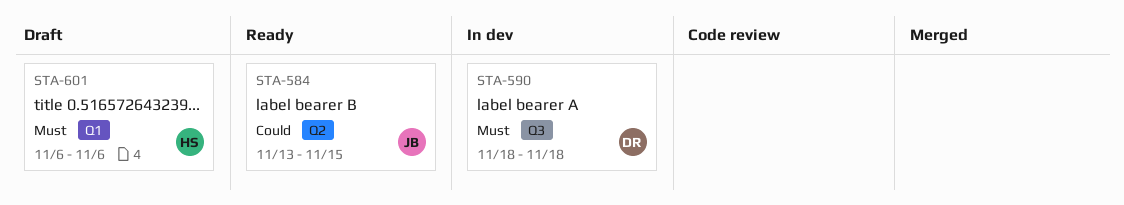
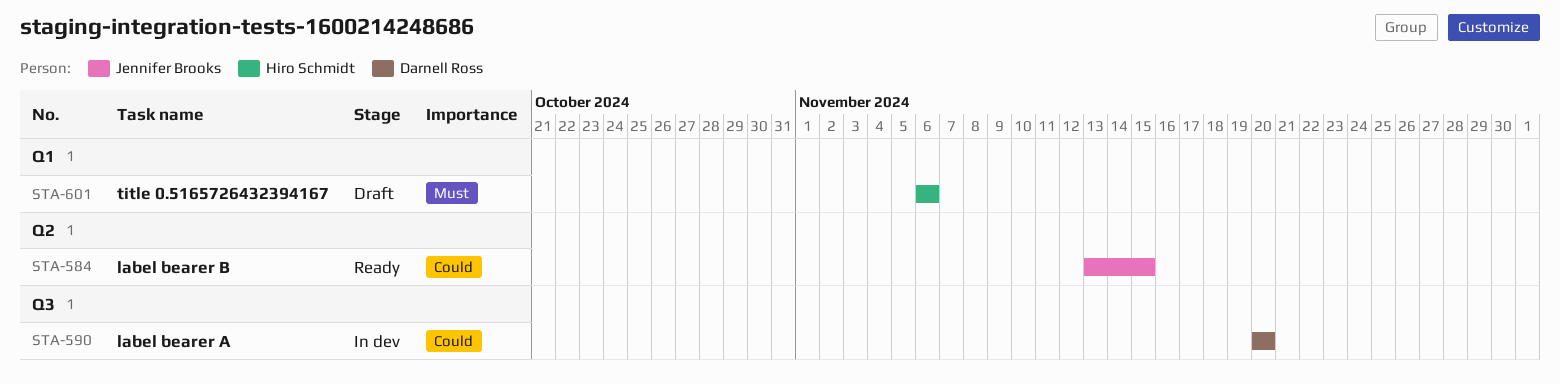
STA-590, priority: Must -> Could
STA-590, start: Nov 18 -> Nov 20
STA-590, due: Nov 18 -> Nov 20

